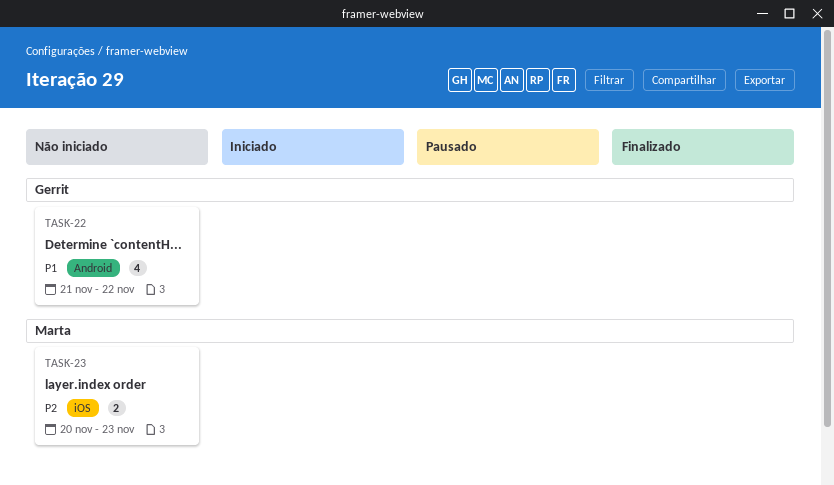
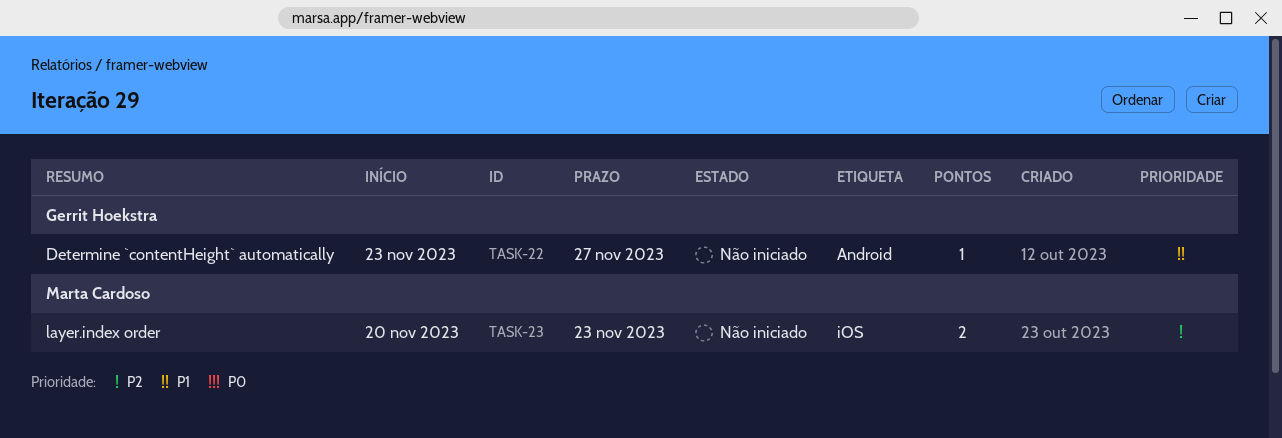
TASK-22, estimate: 4 -> 1
TASK-22, start: Nov 21 -> Nov 23
TASK-22, due: Nov 22 -> Nov 27

